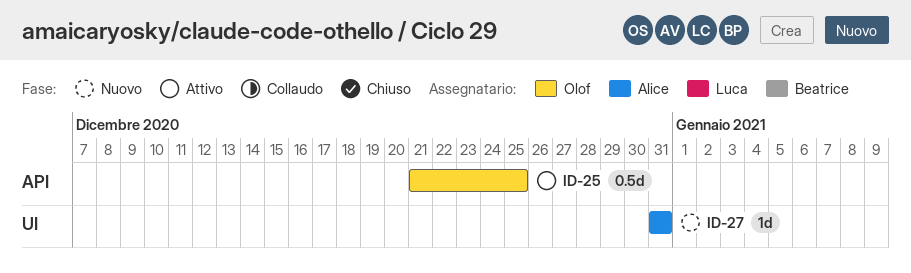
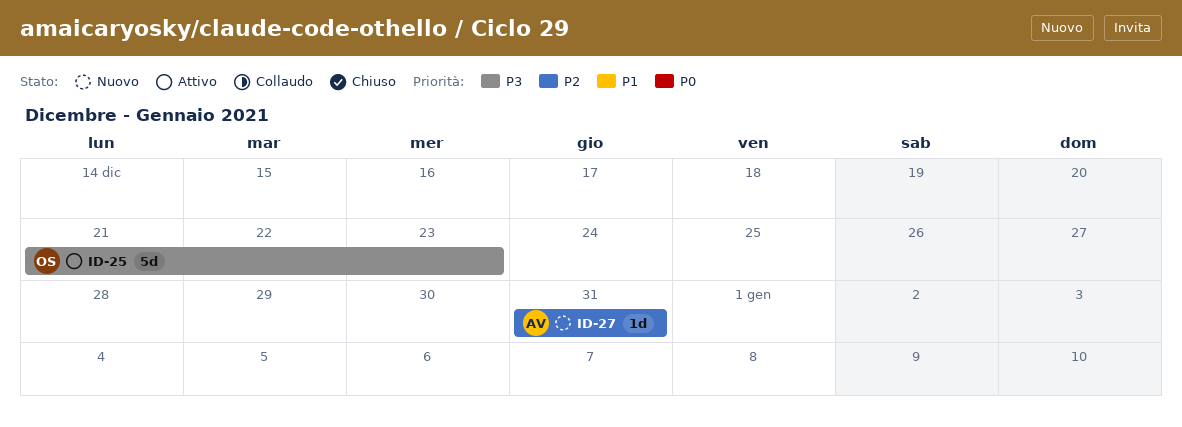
ID-25, estimate: 0.5d -> 5d
ID-25, due: Dec 25 -> Dec 23

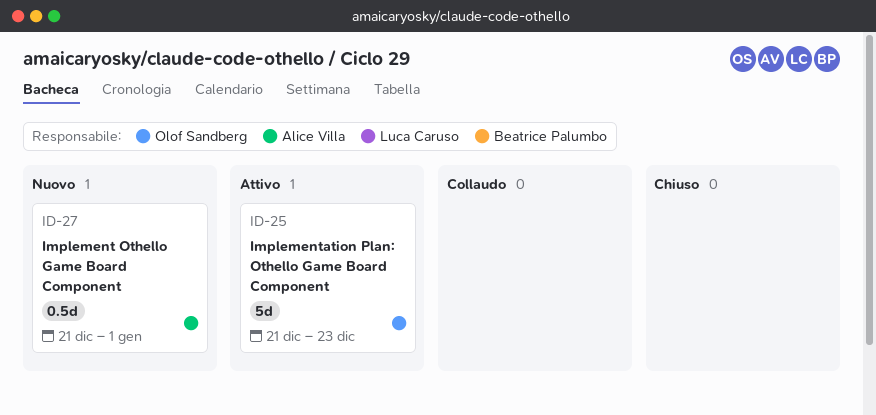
ID-27, estimate: 1d -> 0.5d
ID-27, start: Dec 31 -> Dec 21
ID-27, due: Dec 31 -> Jan 1

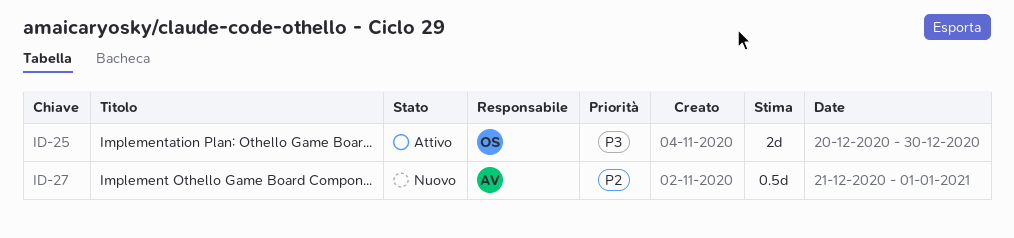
ID-25, estimate: 5d -> 2d
ID-25, start: Dec 21 -> Dec 20
ID-25, due: Dec 23 -> Dec 30

